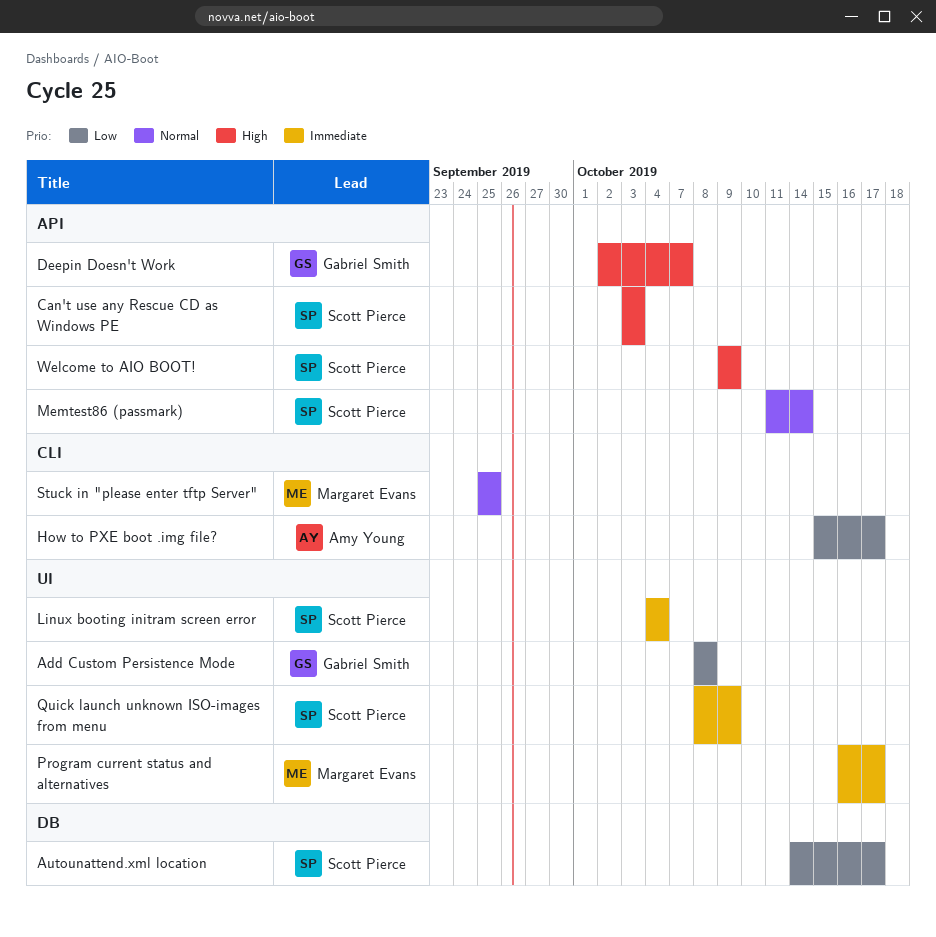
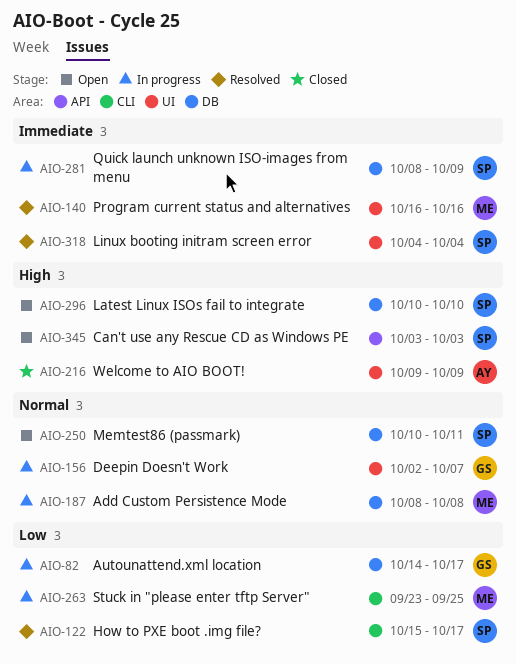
Add Custom Persistence Mode, owner: Gabriel Smith -> Margaret Evans
Add Custom Persistence Mode, priority: Low -> Normal
Add Custom Persistence Mode, label: UI -> DB
Autounattend.xml location, owner: Scott Pierce -> Gabriel Smith
Deepin Doesn't Work, priority: High -> Normal
Deepin Doesn't Work, label: API -> UI
How to PXE boot .img file?, owner: Amy Young -> Scott Pierce
Latest Linux ISOs fail to integrate: none -> present
Memtest86 (passmark), label: API -> DB
Memtest86 (passmark), start: Oct 11 -> Oct 10
Memtest86 (passmark), due: Oct 14 -> Oct 11
Program current status and alternatives, due: Oct 17 -> Oct 16
Quick launch unknown ISO-images from menu, label: UI -> DB
Stuck in "please enter tftp Server", priority: Normal -> Low
Stuck in "please enter tftp Server", start: Sep 25 -> Sep 23
Welcome to AIO BOOT!, owner: Scott Pierce -> Amy Young
Welcome to AIO BOOT!, label: API -> UI

